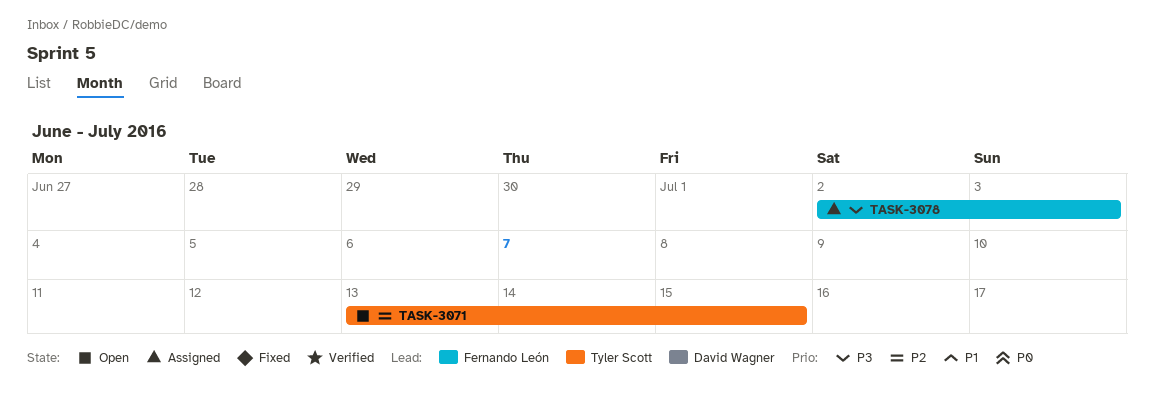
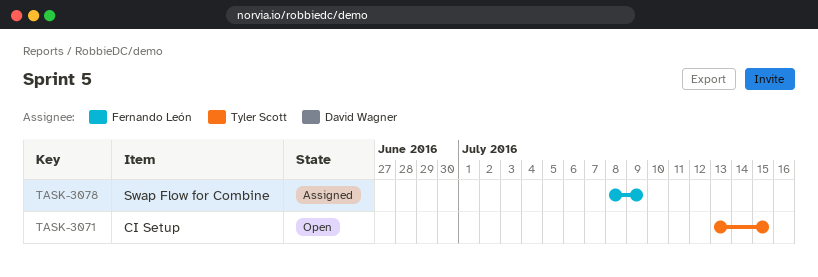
TASK-3078, start: Jul 2 -> Jul 8
TASK-3078, due: Jul 3 -> Jul 9

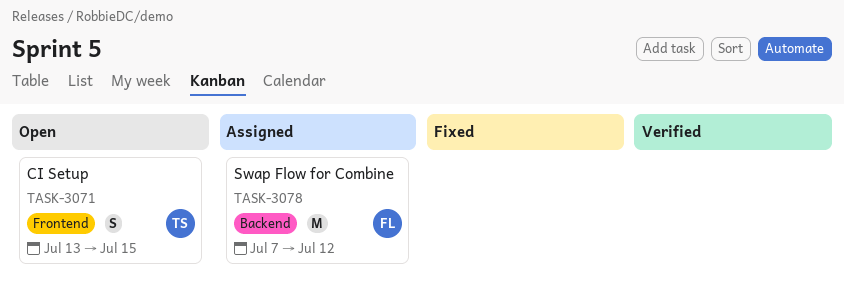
TASK-3078, start: Jul 8 -> Jul 7
TASK-3078, due: Jul 9 -> Jul 12

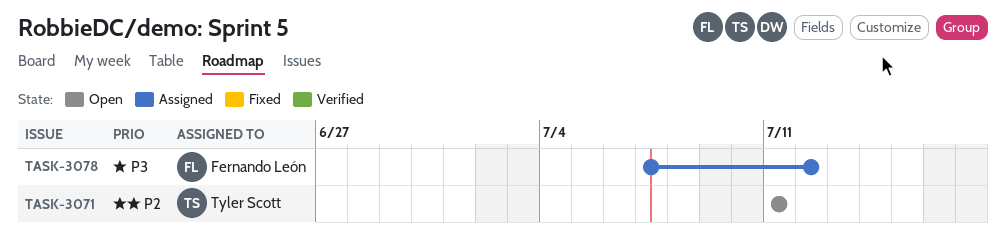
TASK-3071, start: Jul 13 -> Jul 11
TASK-3071, due: Jul 15 -> Jul 11

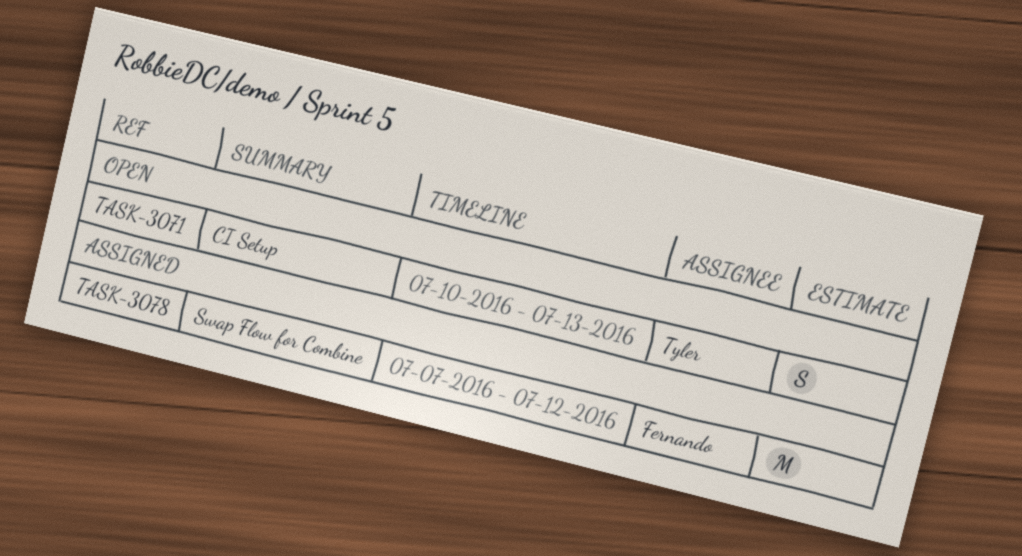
TASK-3071, start: Jul 11 -> Jul 10
TASK-3071, due: Jul 11 -> Jul 13

